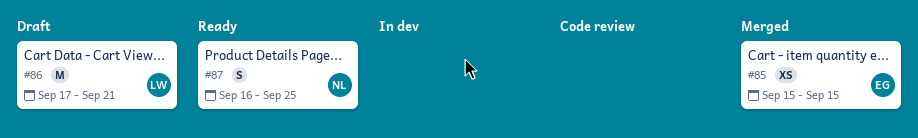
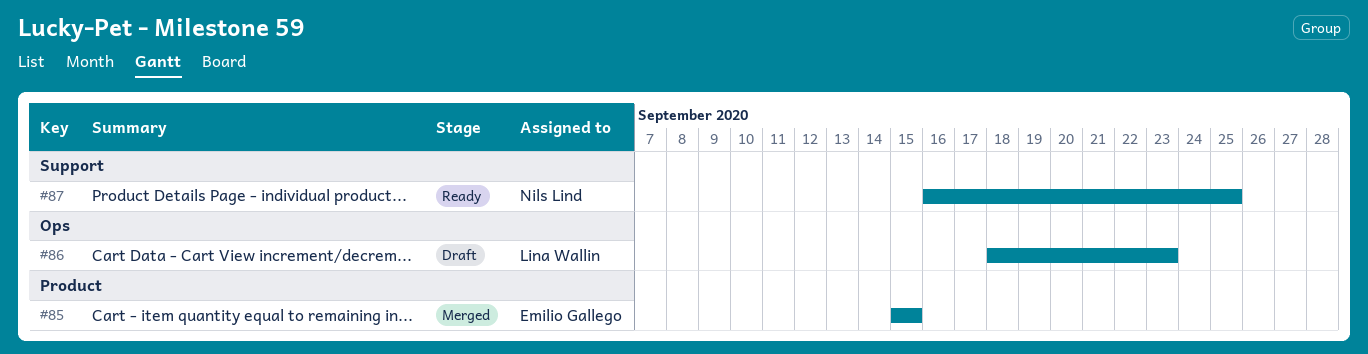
#86, start: Sep 17 -> Sep 18
#86, due: Sep 21 -> Sep 23

